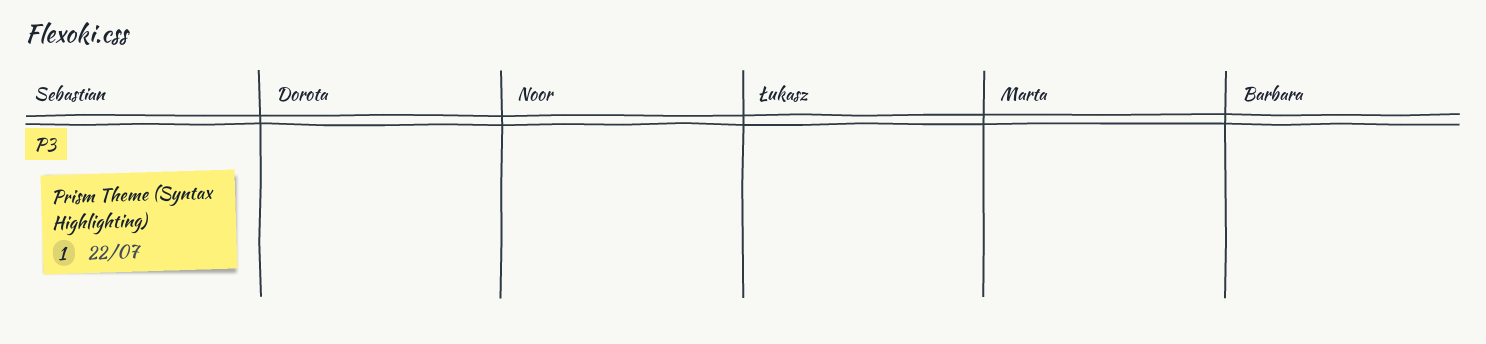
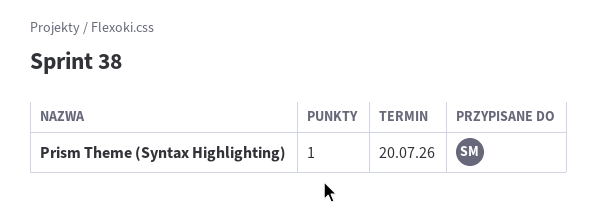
Prism Theme (Syntax Highlighting), due: Jul 22 -> Jul 20

